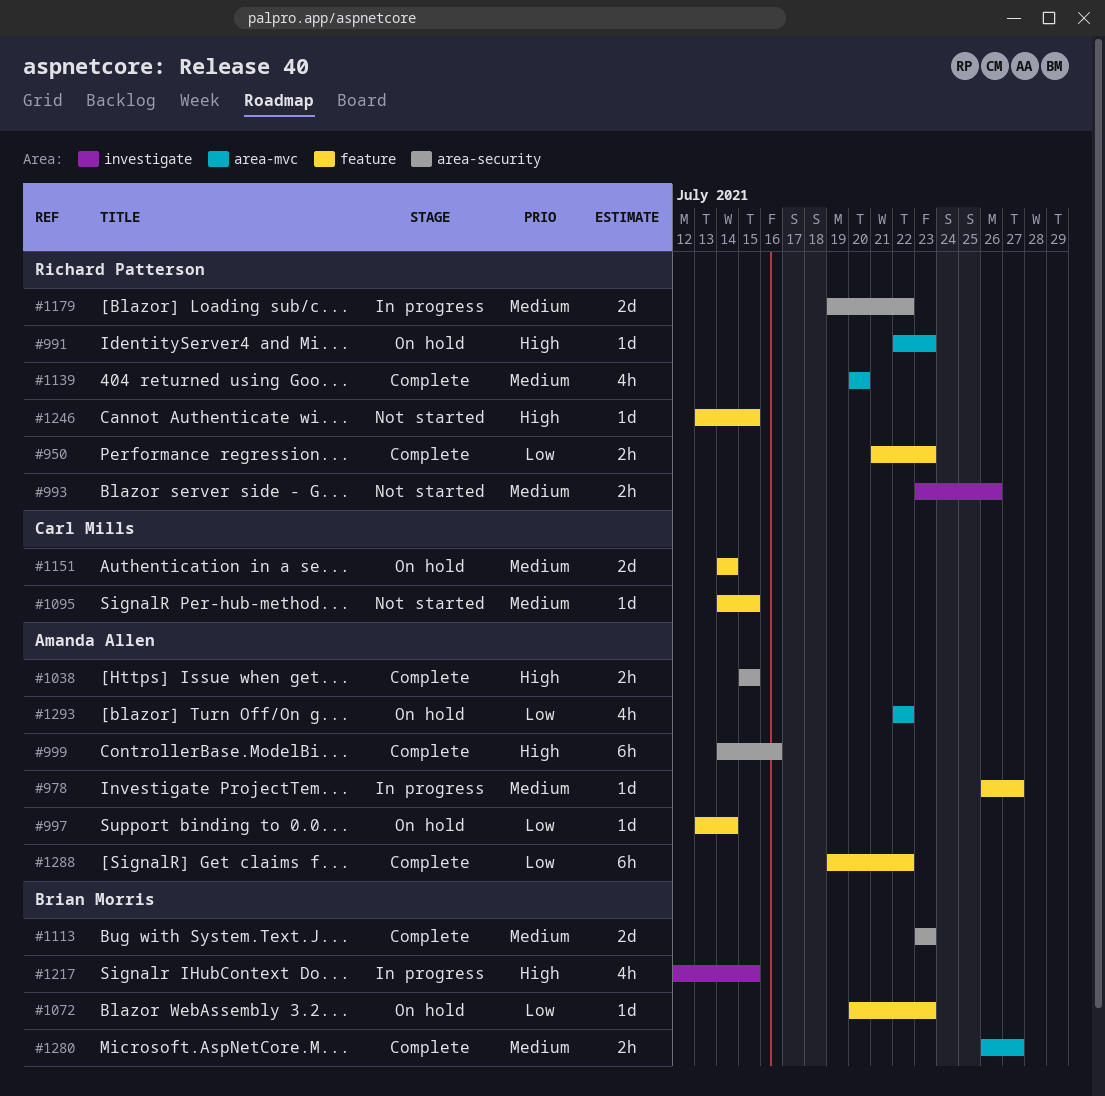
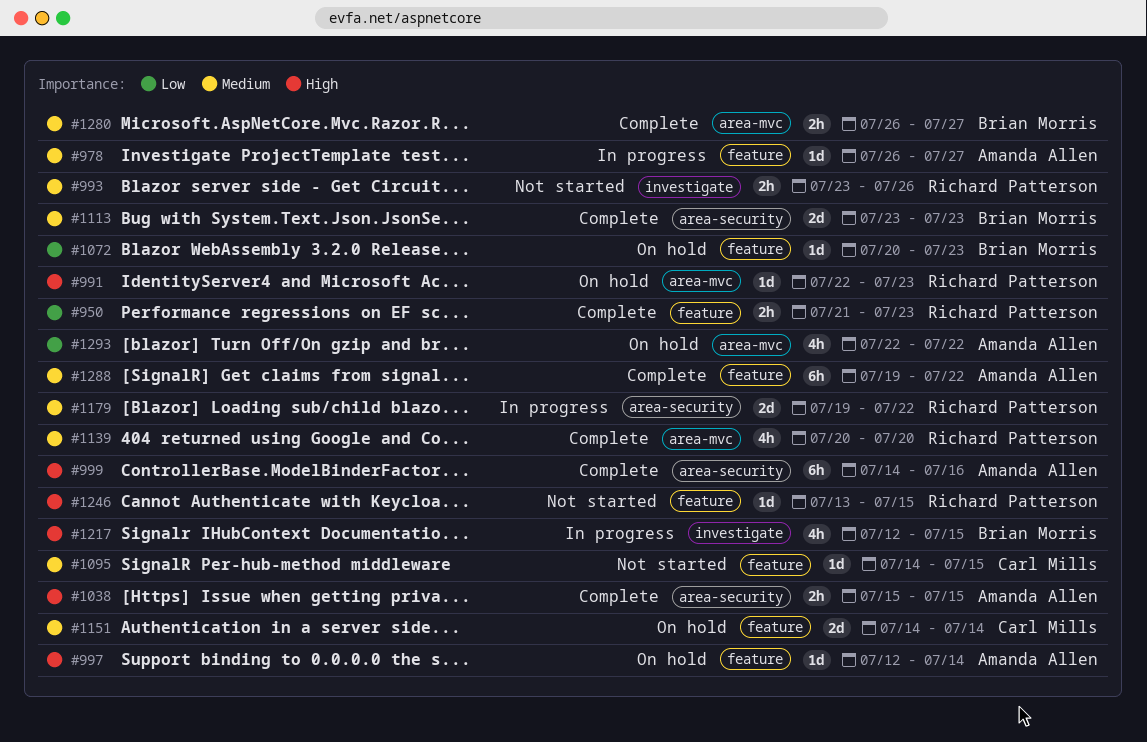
#997, priority: Low -> High
#997, start: Jul 13 -> Jul 12
#1288, priority: Low -> Medium

